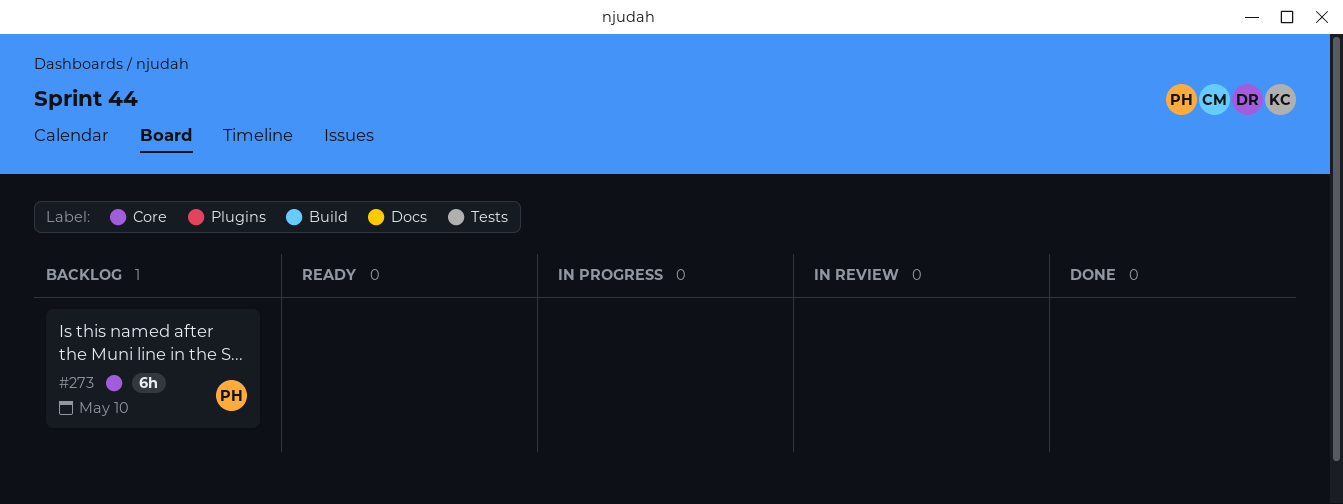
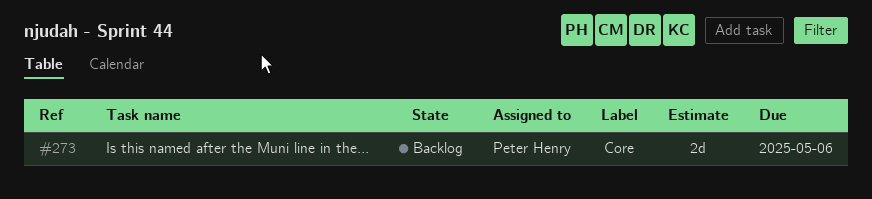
#273, estimate: 6h -> 2d
#273, due: May 10 -> May 6

